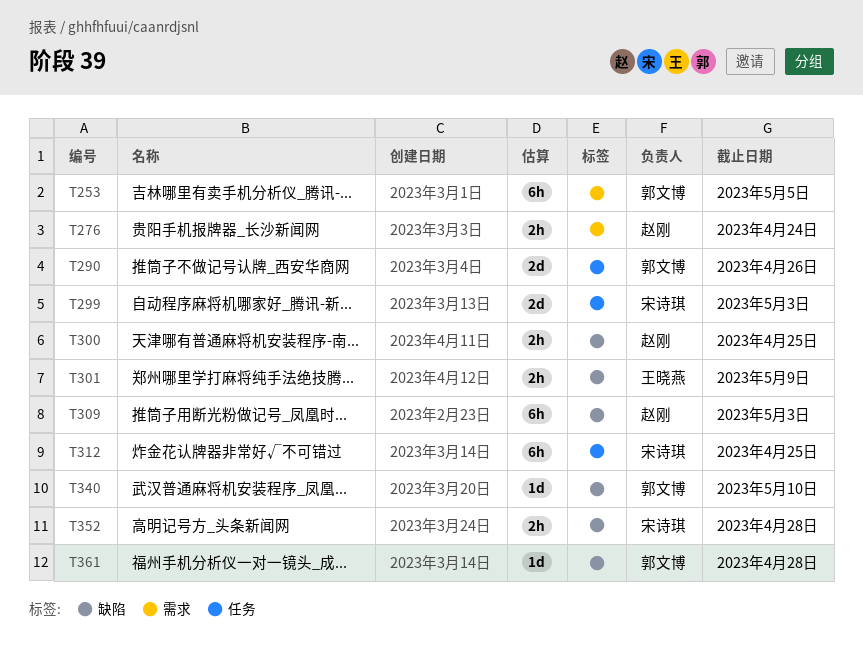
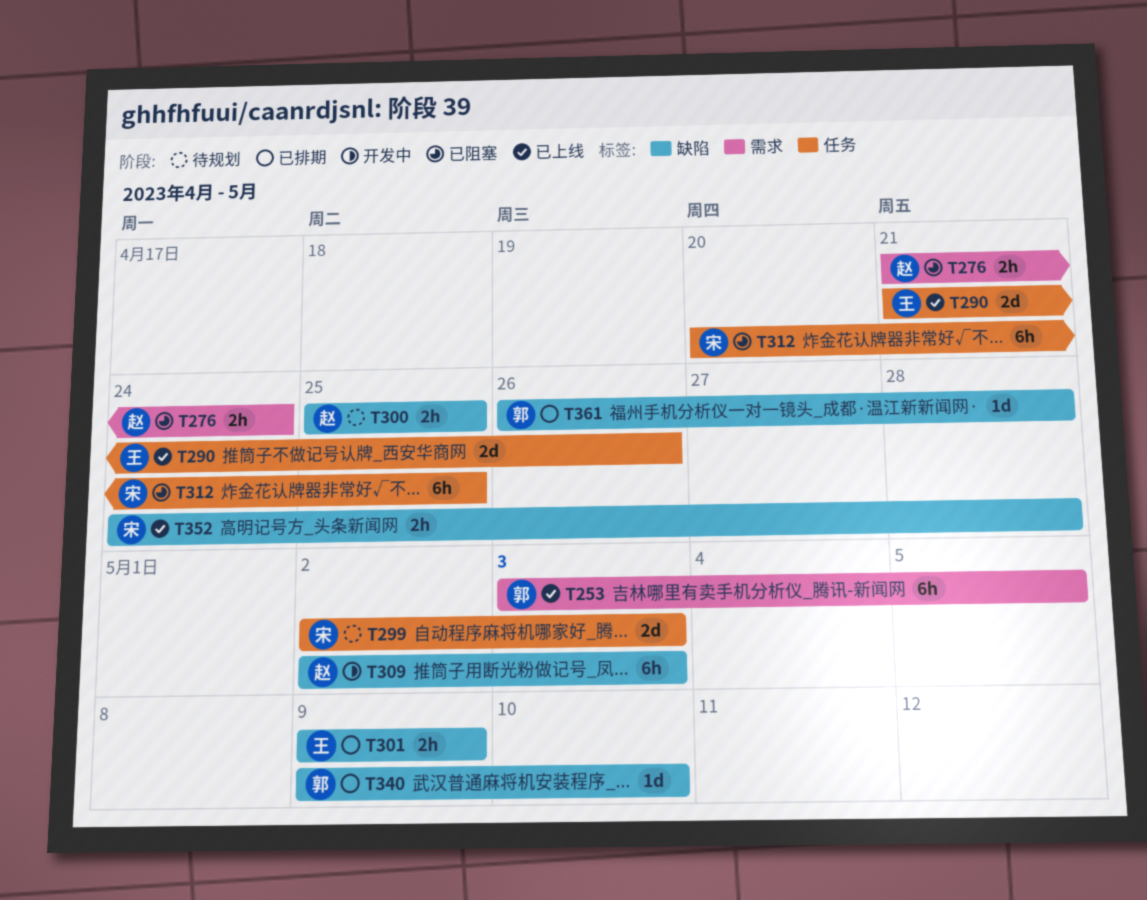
T290, owner: 郭文博 -> 王晓燕

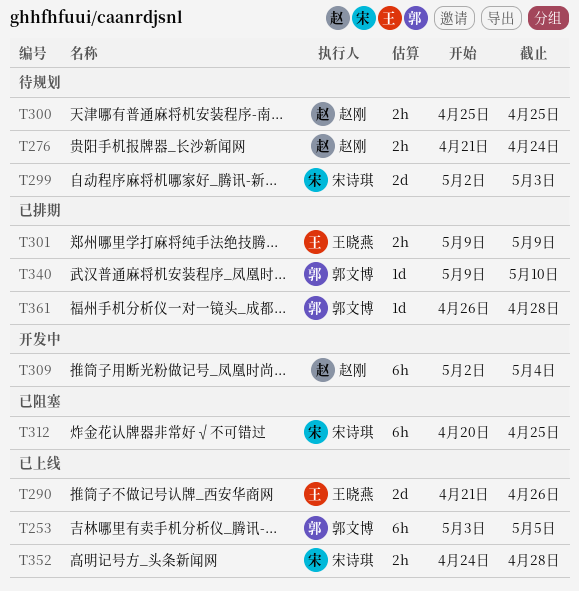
T276, status: 已阻塞 -> 待规划
T309, due: May 3 -> May 4

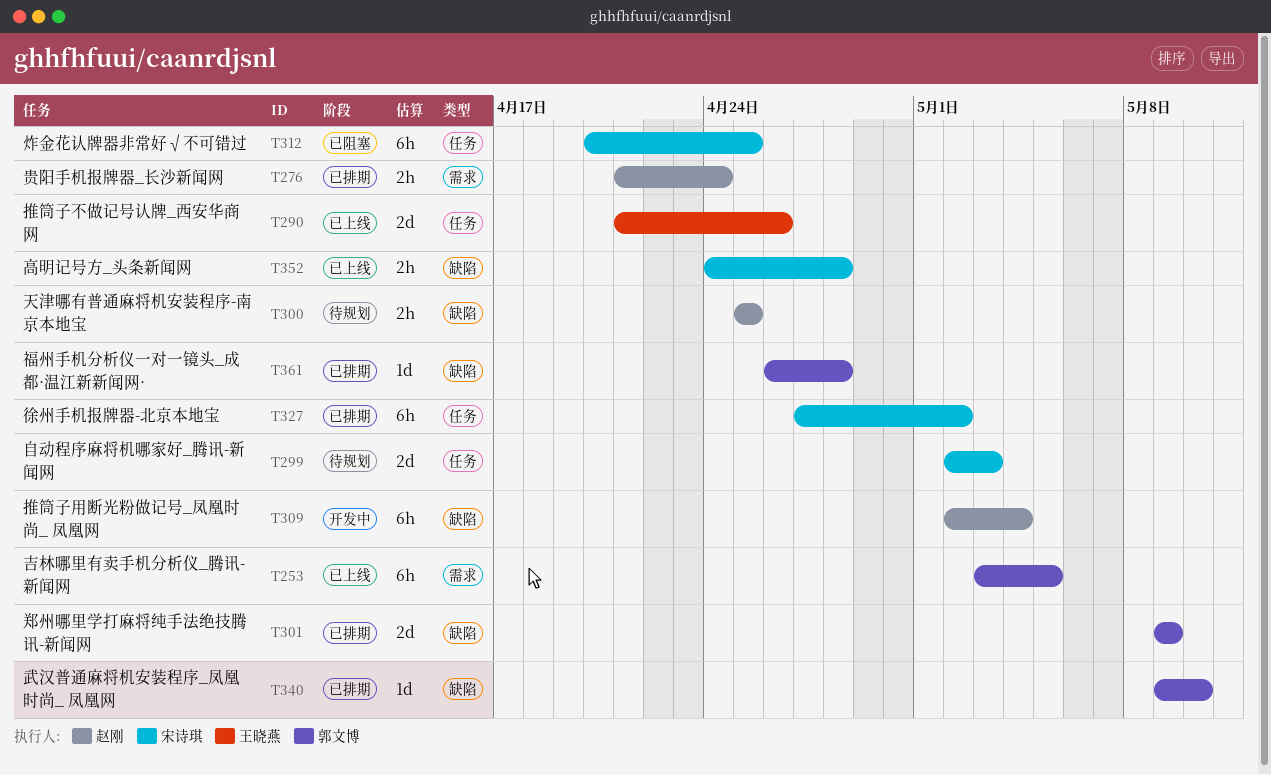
T276, status: 待规划 -> 已排期
T301, owner: 王晓燕 -> 郭文博
T301, estimate: 2h -> 2d
T327: none -> present

